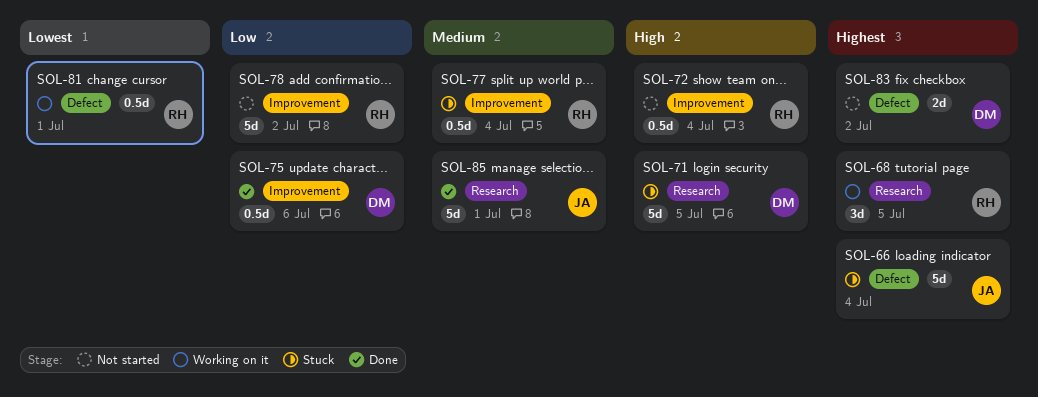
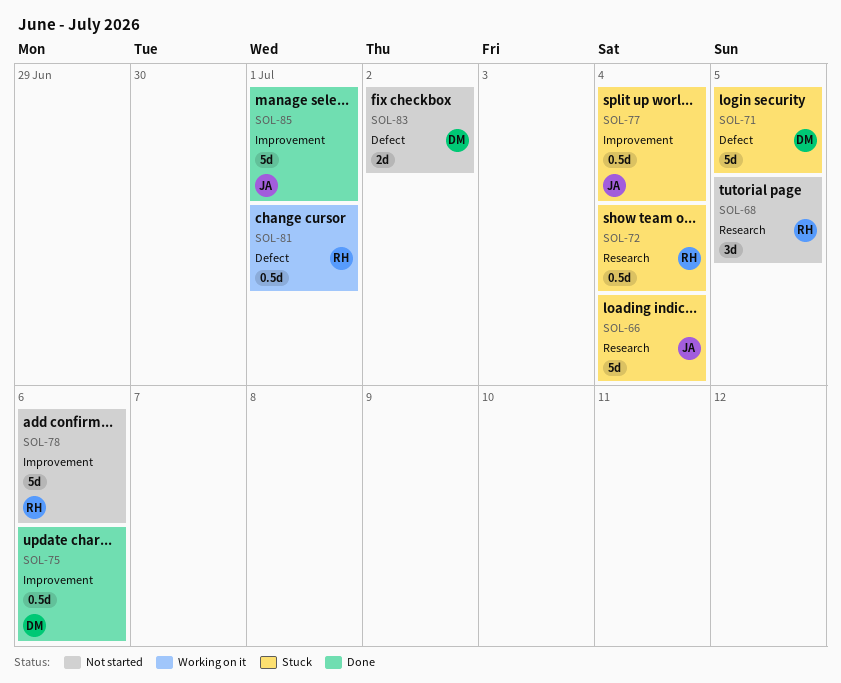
SOL-66, label: Defect -> Research
SOL-68, status: Working on it -> Not started
SOL-71, label: Research -> Defect
SOL-72, status: Not started -> Stuck
SOL-72, label: Improvement -> Research
SOL-77, owner: RH -> JA
SOL-78, due: Jul 2 -> Jul 6
SOL-85, label: Research -> Improvement

